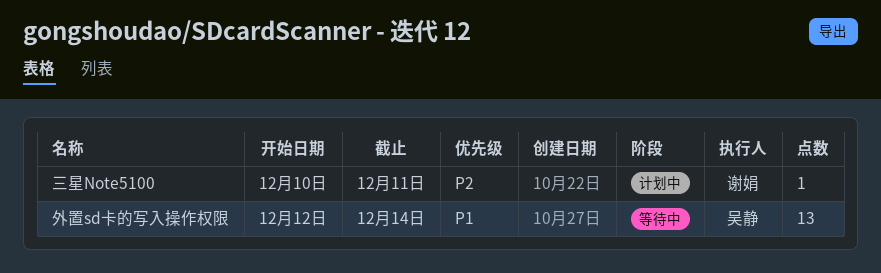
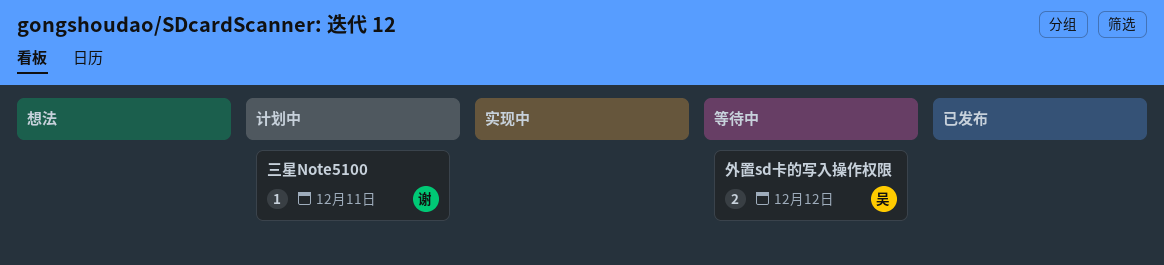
外置sd卡的写入操作权限, estimate: 13 -> 2
外置sd卡的写入操作权限, due: Dec 14 -> Dec 12

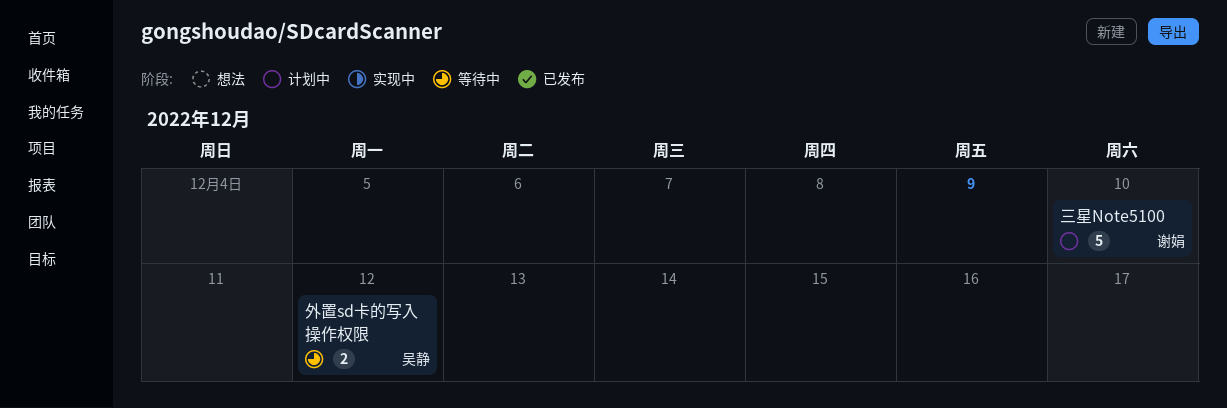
三星Note5100, estimate: 1 -> 5
三星Note5100, due: Dec 11 -> Dec 10

